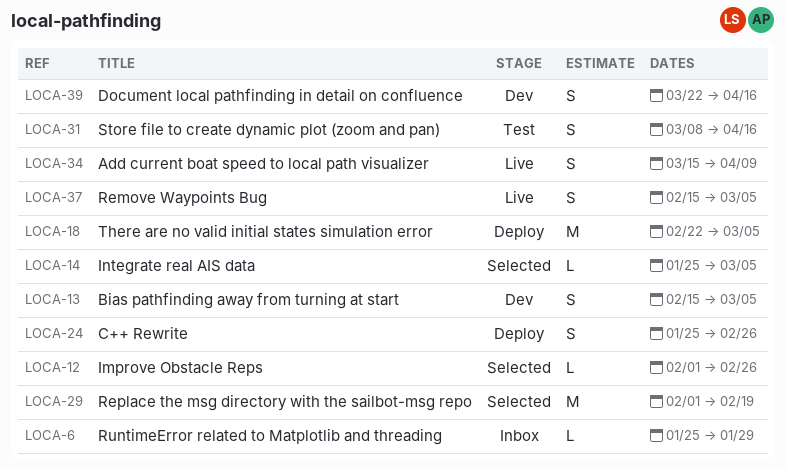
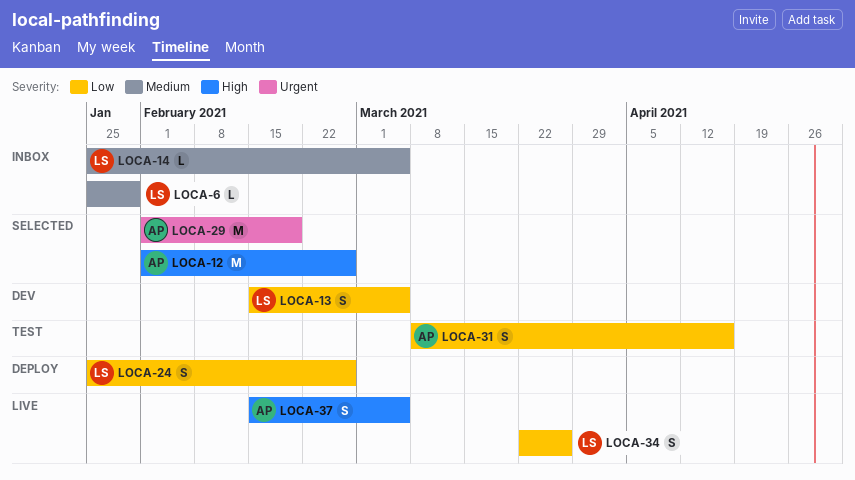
LOCA-12, estimate: L -> M
LOCA-14, status: Selected -> Inbox
LOCA-18: present -> none
LOCA-34, start: Mar 15 -> Mar 22
LOCA-34, due: Apr 9 -> Mar 26
LOCA-39: present -> none

